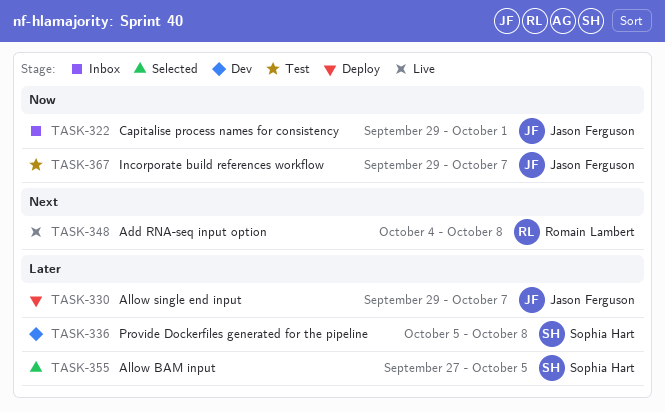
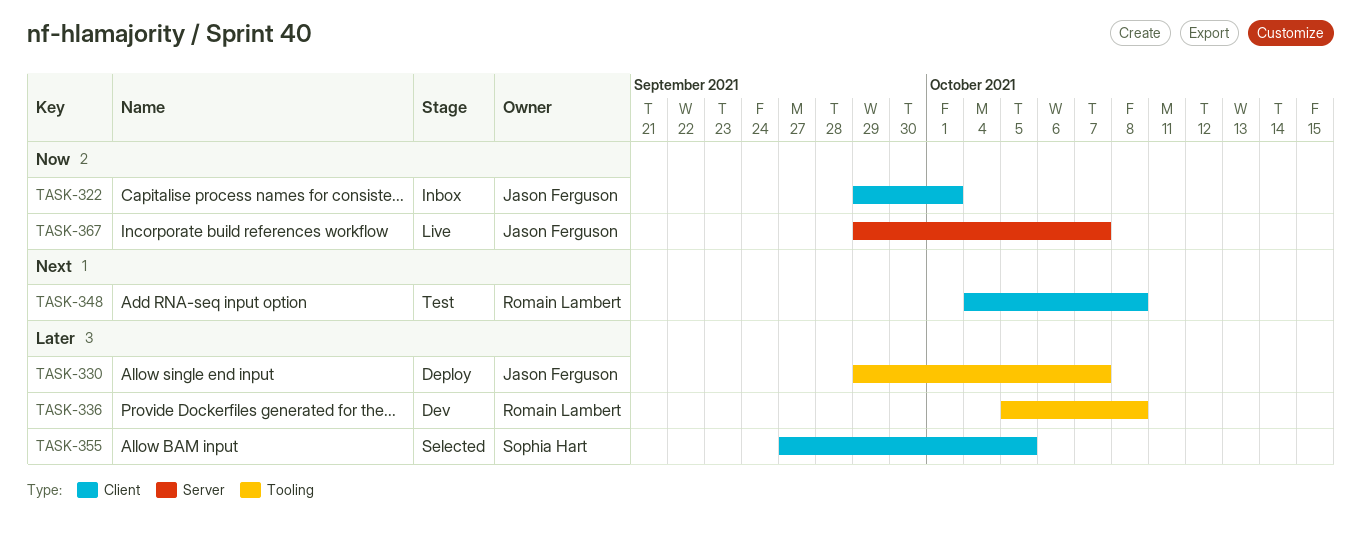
TASK-336, owner: Sophia Hart -> Romain Lambert
TASK-348, status: Live -> Test
TASK-367, status: Test -> Live

